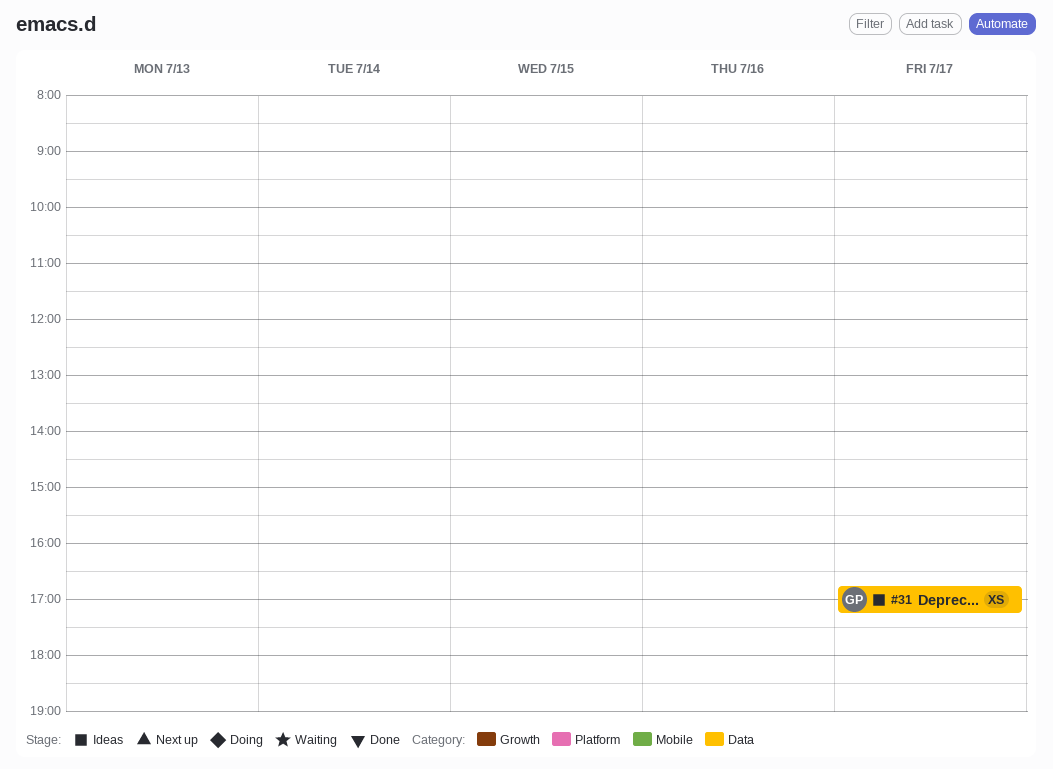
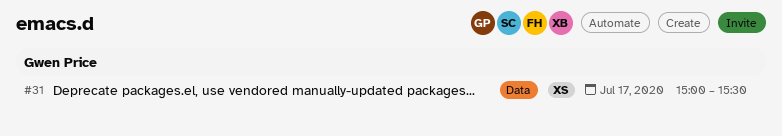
#31, begins: 16:45 -> 15:00
#31, ends: 17:15 -> 15:30

